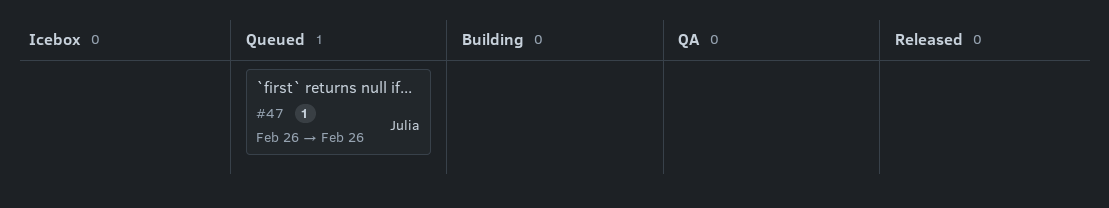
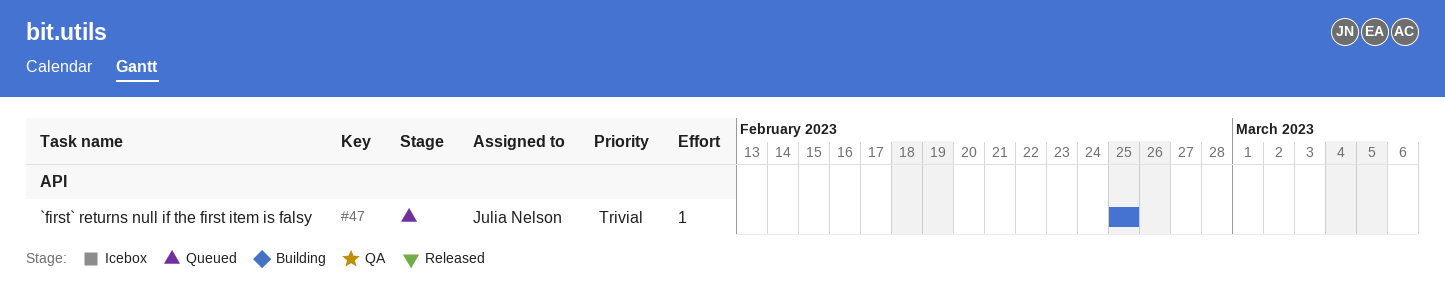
#47, start: Feb 26 -> Feb 25
#47, due: Feb 26 -> Feb 25

